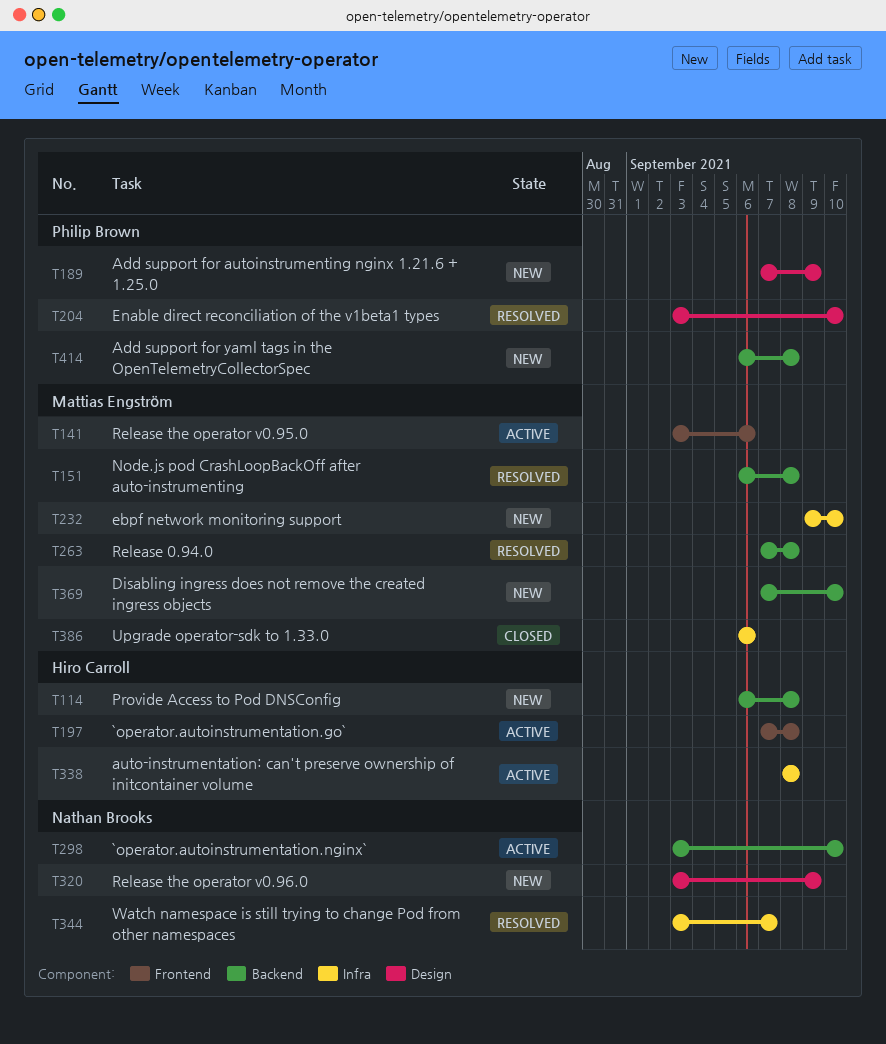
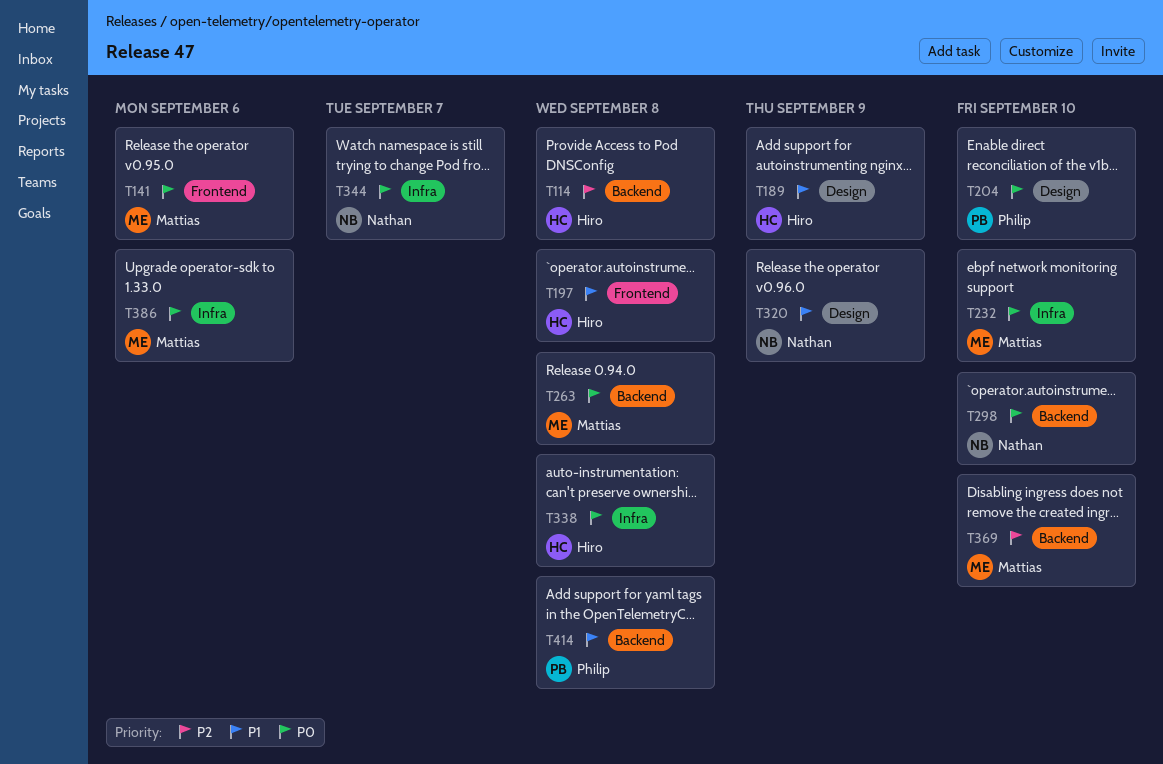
T151: present -> none
T189, owner: Philip Brown -> Hiro Carroll

